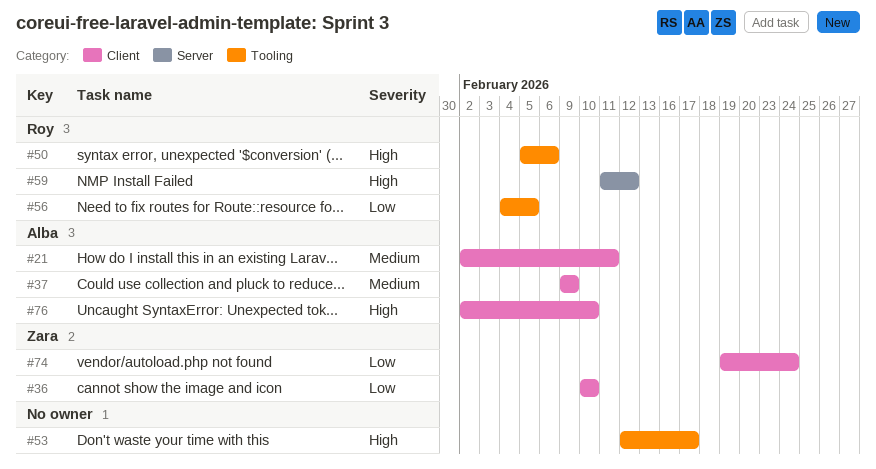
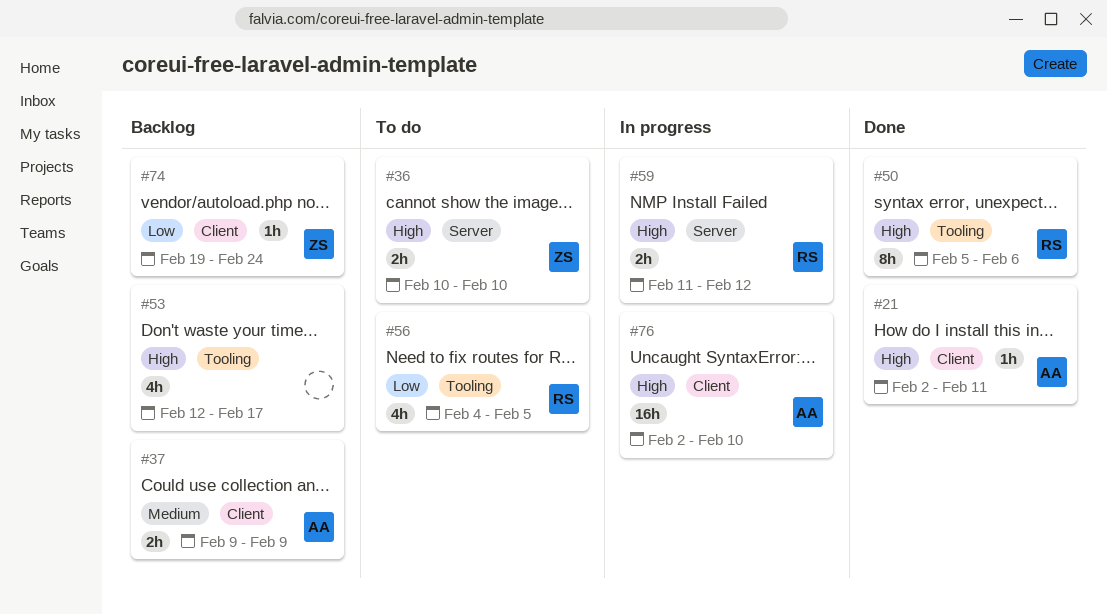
#21, priority: Medium -> High
#36, priority: Low -> High
#36, label: Client -> Server

